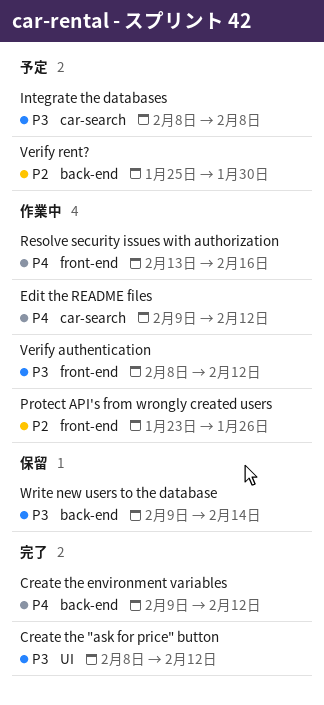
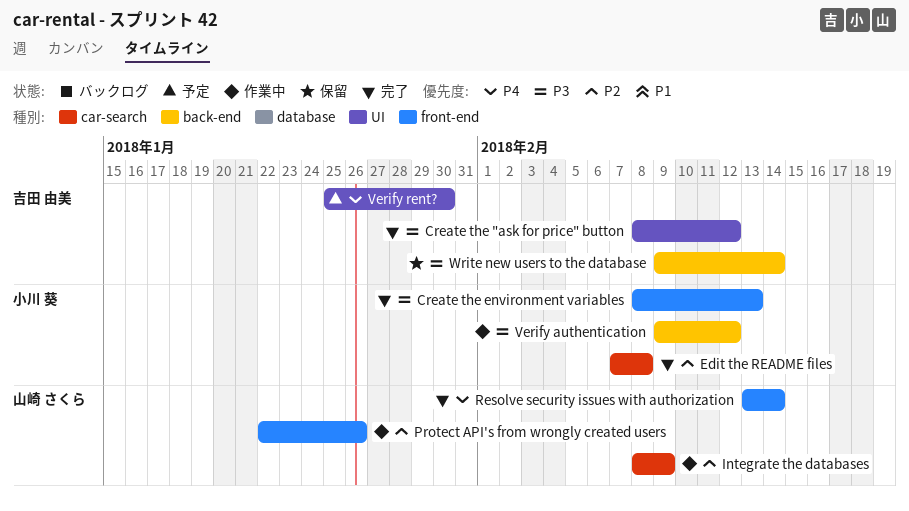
Create the environment variables, priority: P4 -> P3
Create the environment variables, label: back-end -> front-end
Create the environment variables, start: Feb 9 -> Feb 8
Create the environment variables, due: Feb 12 -> Feb 13
Edit the README files, status: 作業中 -> 完了
Edit the README files, priority: P4 -> P2
Edit the README files, start: Feb 9 -> Feb 7
Edit the README files, due: Feb 12 -> Feb 8
Integrate the databases, status: 予定 -> 作業中
Integrate the databases, priority: P3 -> P2
Integrate the databases, due: Feb 8 -> Feb 9
Protect API's from wrongly created users, start: Jan 23 -> Jan 22
Resolve security issues with authorization, status: 作業中 -> 完了
Resolve security issues with authorization, due: Feb 16 -> Feb 14
Verify authentication, label: front-end -> back-end
Verify authentication, start: Feb 8 -> Feb 9
Verify rent?, priority: P2 -> P4
Verify rent?, label: back-end -> UI

